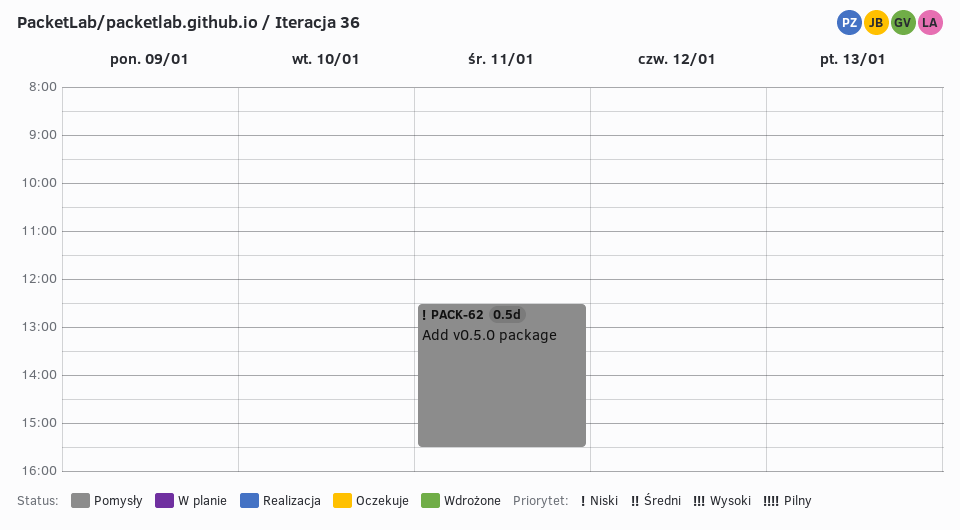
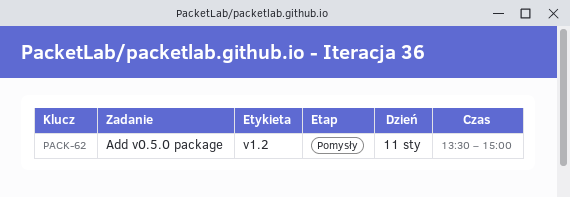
PACK-62, begins: 12:30 -> 13:30
PACK-62, ends: 15:30 -> 15:00

